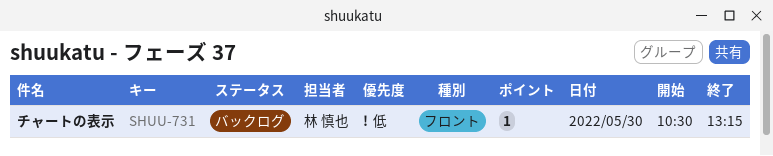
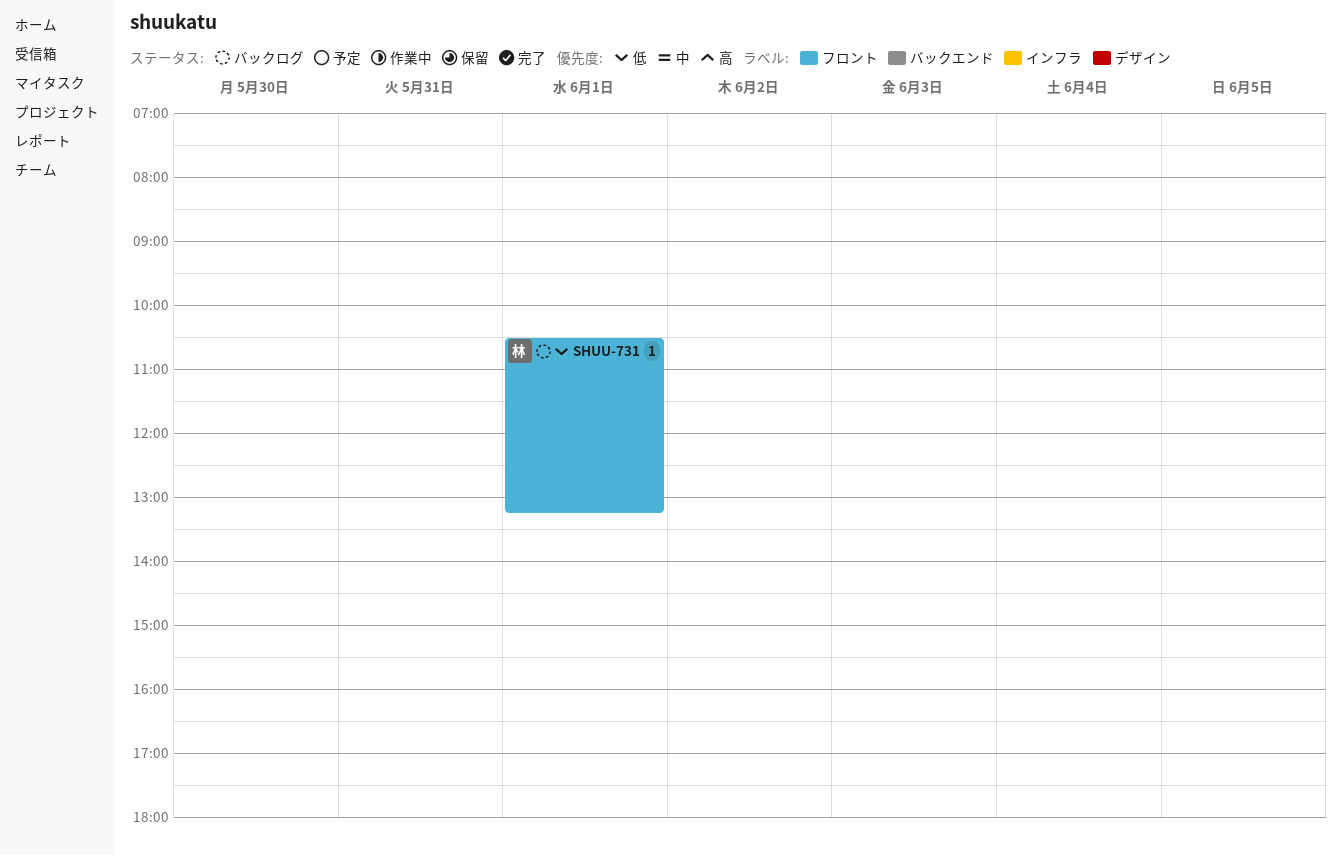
SHUU-731, day: May 30 -> Jun 1

